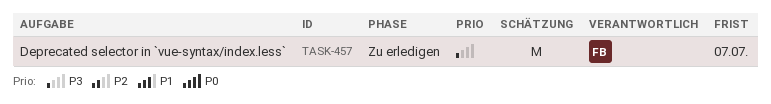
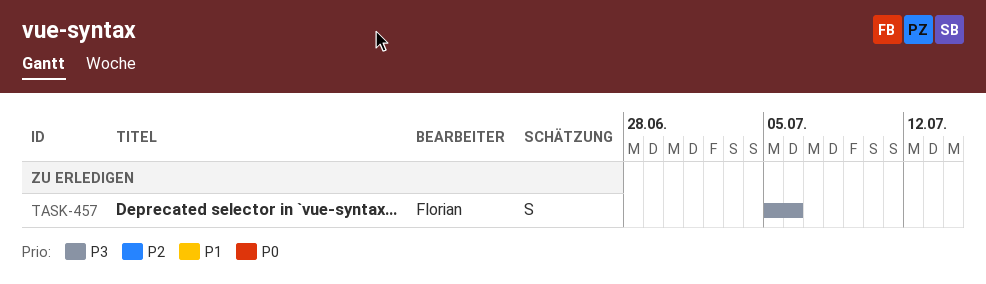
TASK-457, estimate: M -> S
TASK-457, due: Jul 7 -> Jul 6

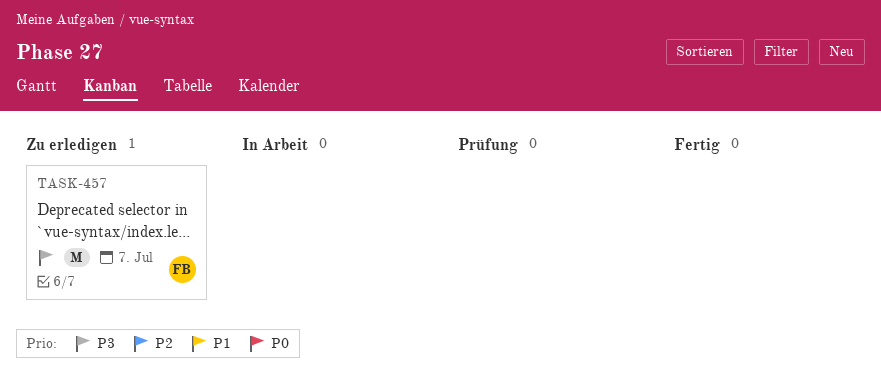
TASK-457, estimate: S -> M
TASK-457, due: Jul 6 -> Jul 7

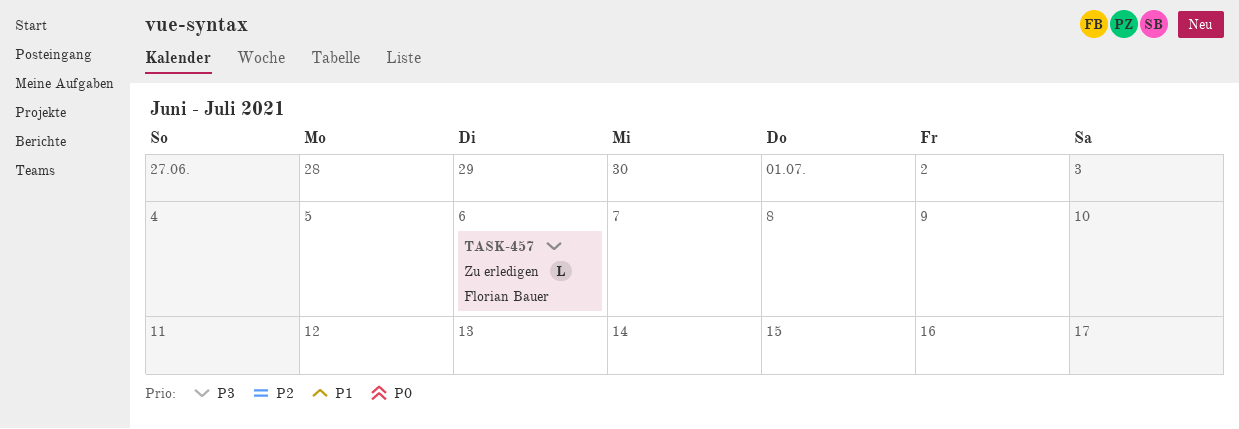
TASK-457, estimate: M -> L
TASK-457, due: Jul 7 -> Jul 6

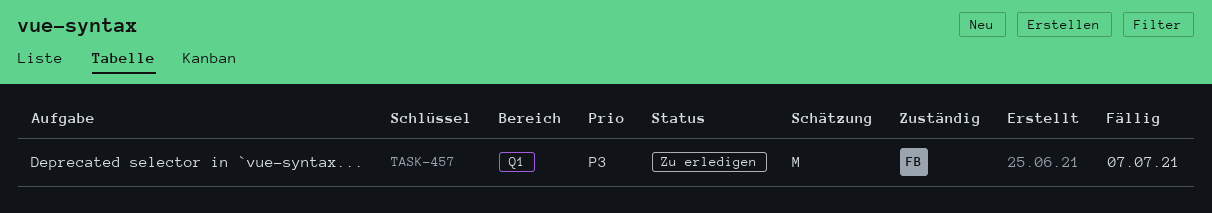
TASK-457, estimate: L -> M
TASK-457, due: Jul 6 -> Jul 7

